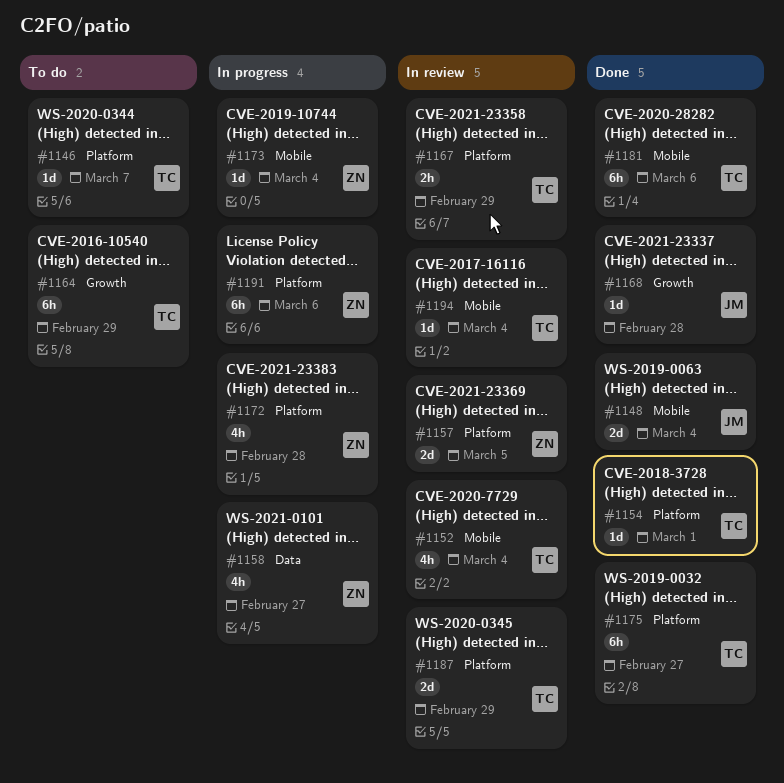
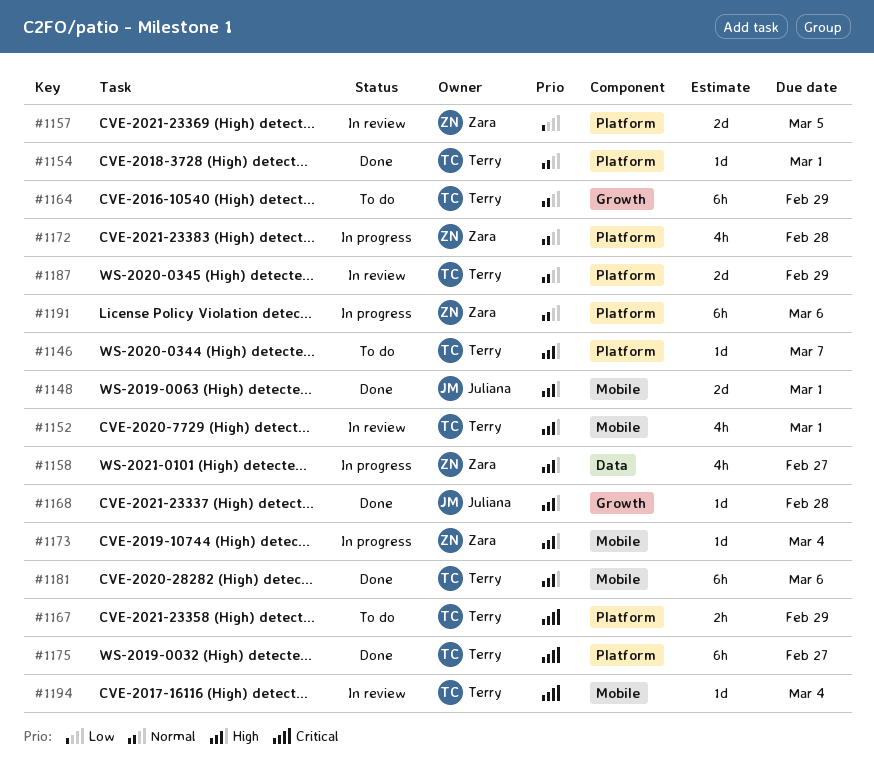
#1148, due: Mar 4 -> Mar 1
#1152, due: Mar 4 -> Mar 1
#1167, status: In review -> To do

